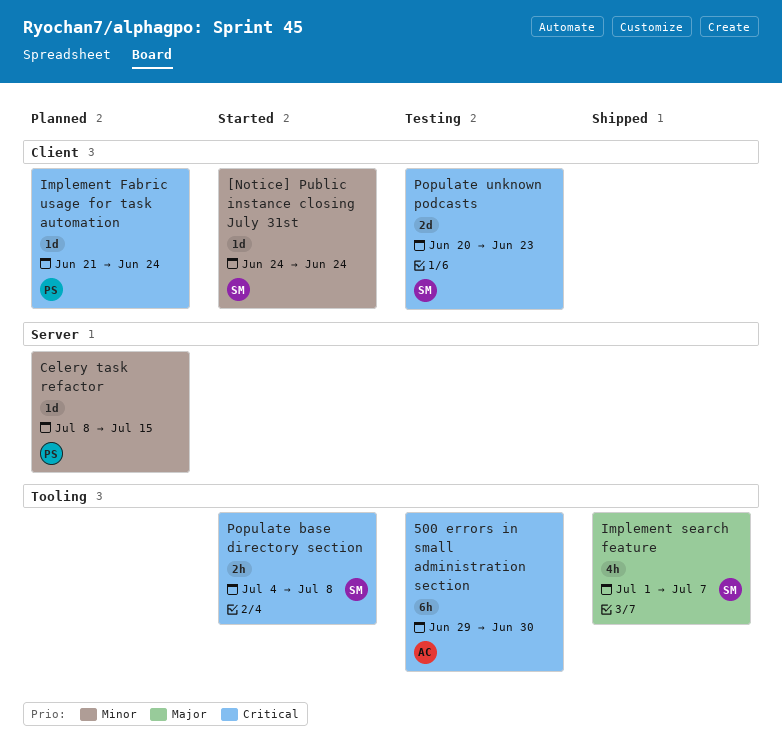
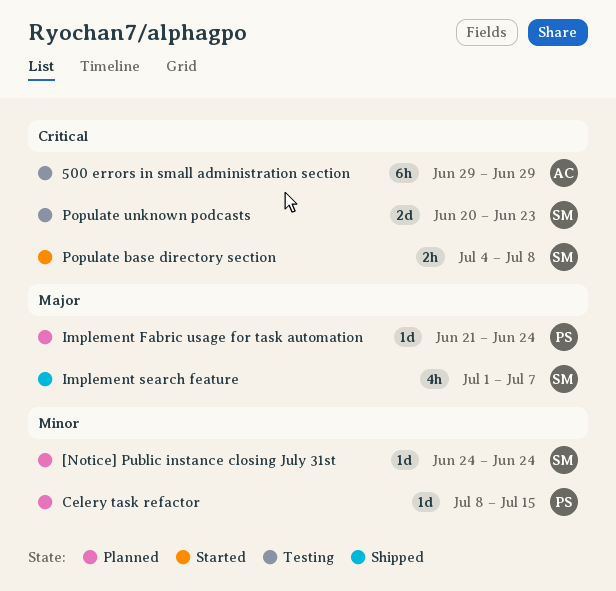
500 errors in small administration section, due: Jun 30 -> Jun 29
[Notice] Public instance closing July 31st, status: Started -> Planned
Implement Fabric usage for task automation, priority: Critical -> Major

